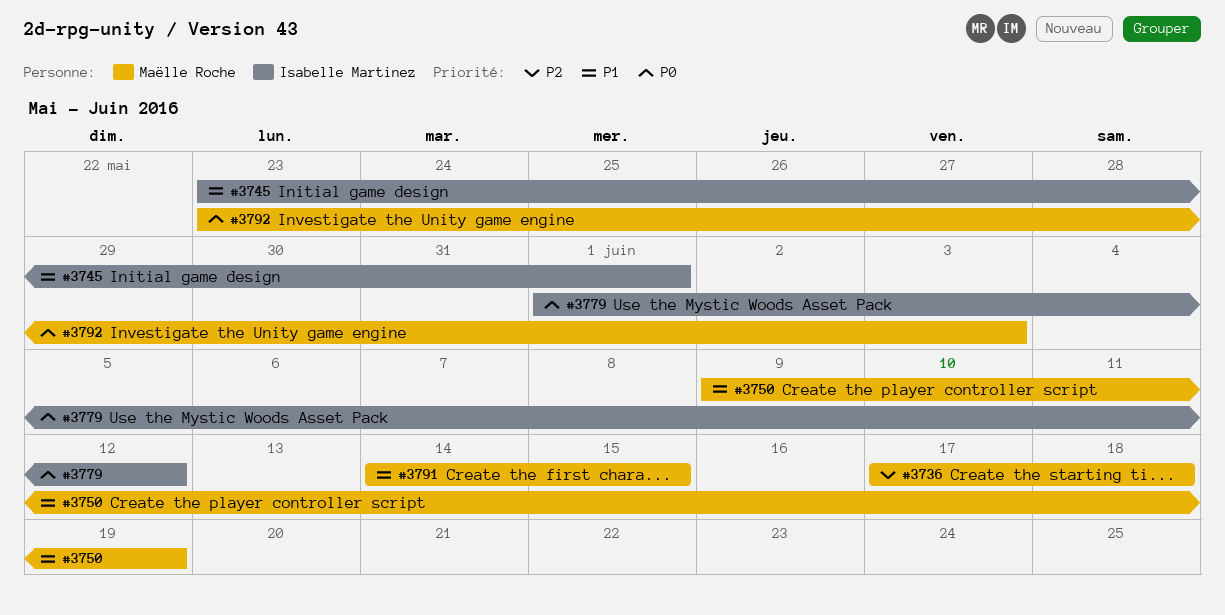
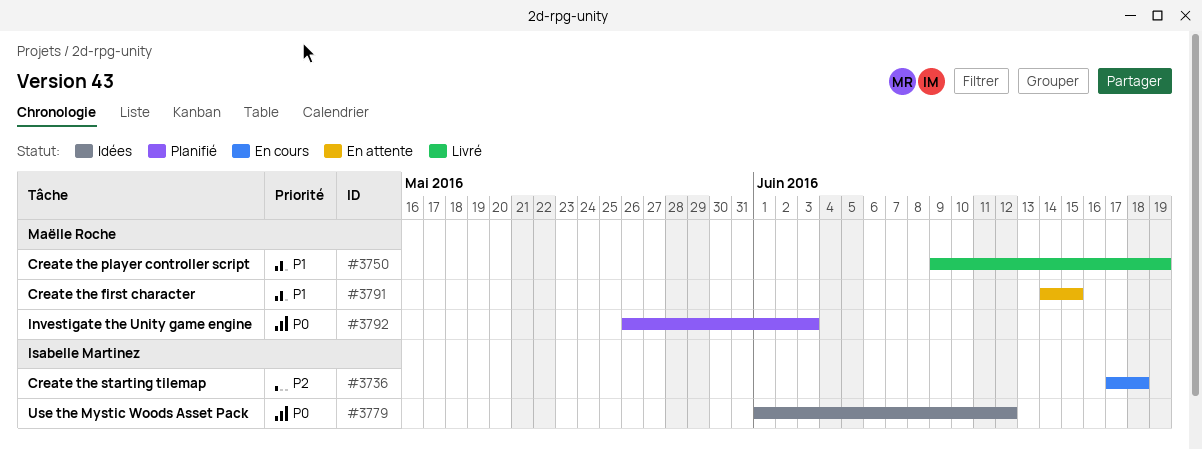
#3736, owner: Maëlle Roche -> Isabelle Martinez
#3745: present -> none
#3792, start: May 23 -> May 26

